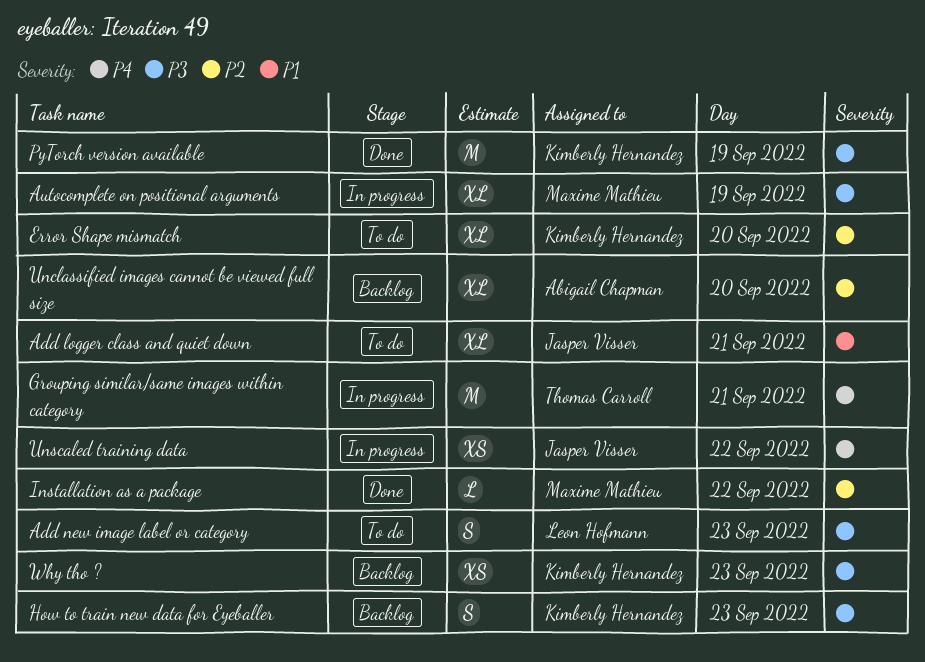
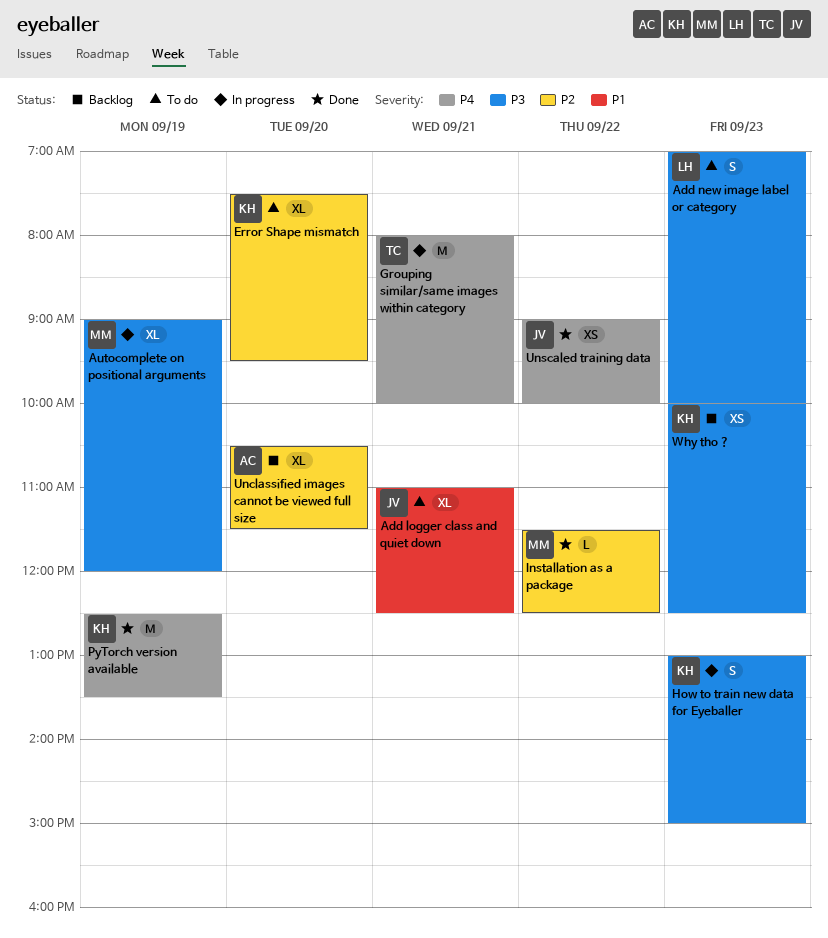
How to train new data for Eyeballer, status: Backlog -> In progress
PyTorch version available, priority: P3 -> P4
Unscaled training data, status: In progress -> Done

